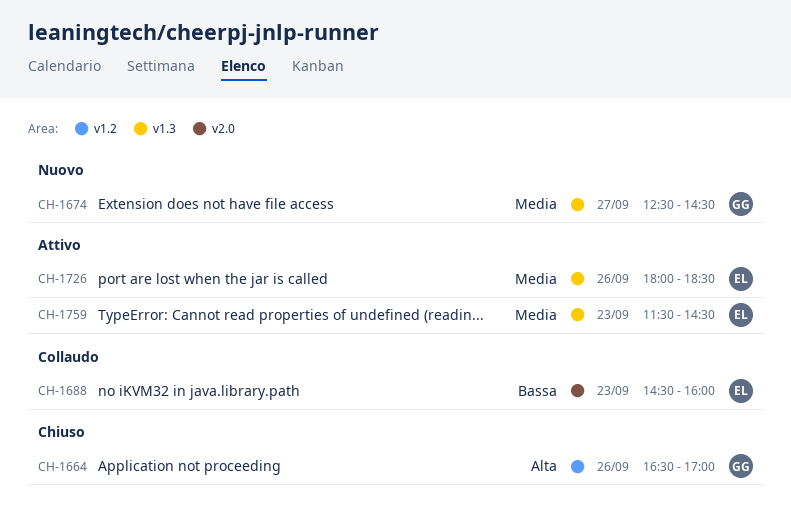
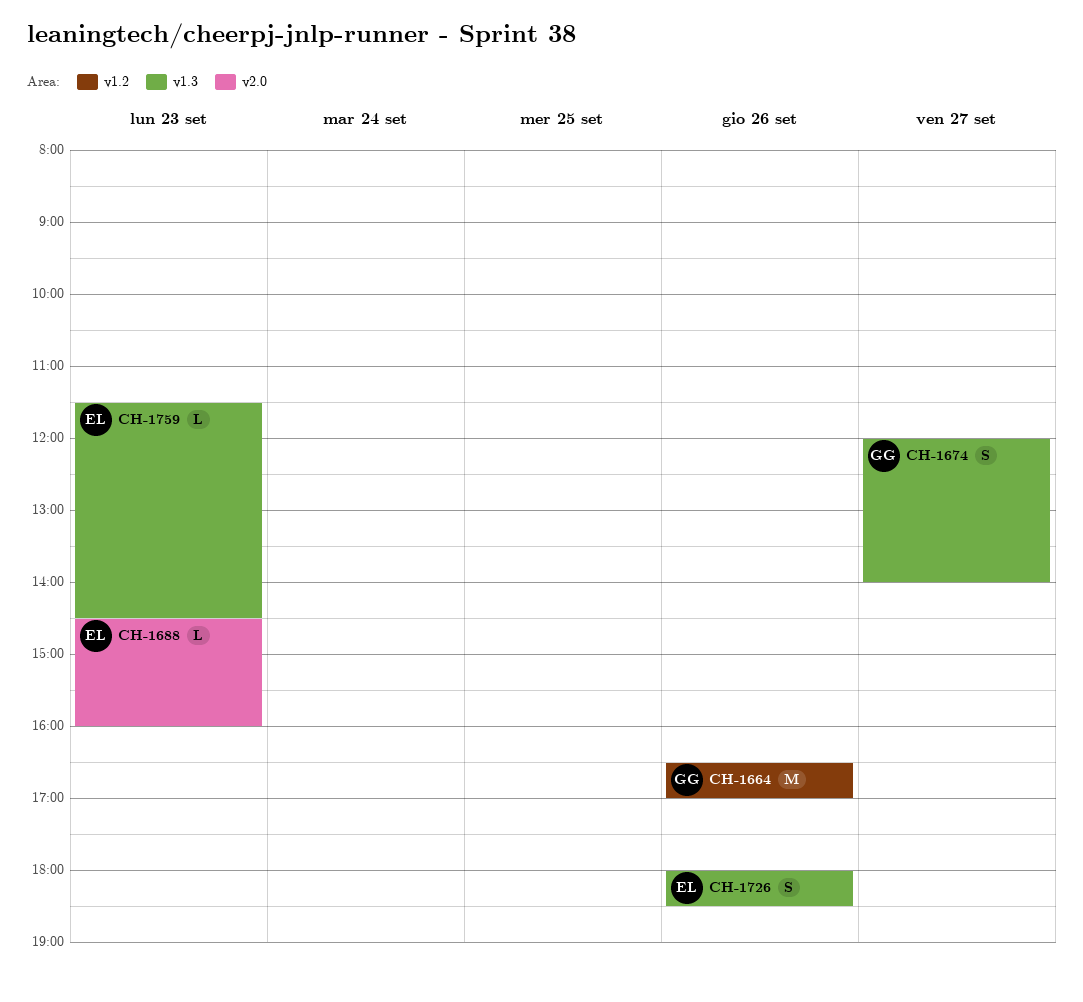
CH-1674, begins: 12:30 -> 12:00
CH-1674, ends: 14:30 -> 14:00

